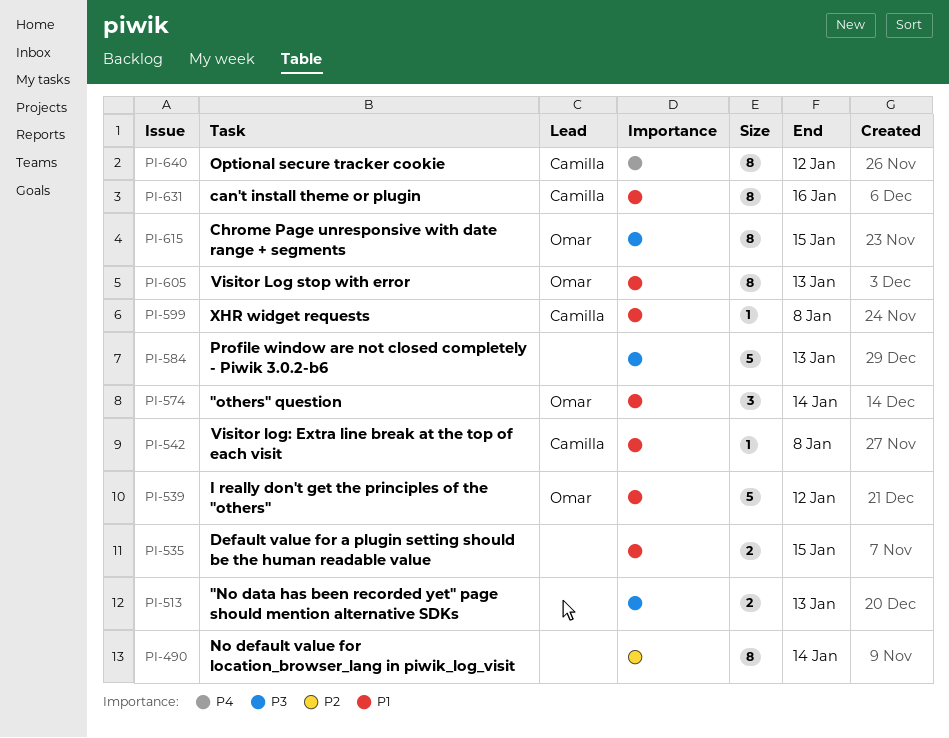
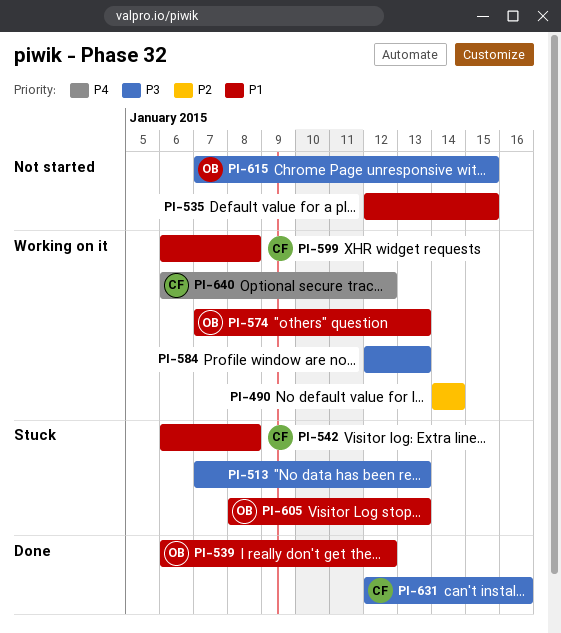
PI-574, due: Jan 14 -> Jan 13
PI-631, priority: P1 -> P3

